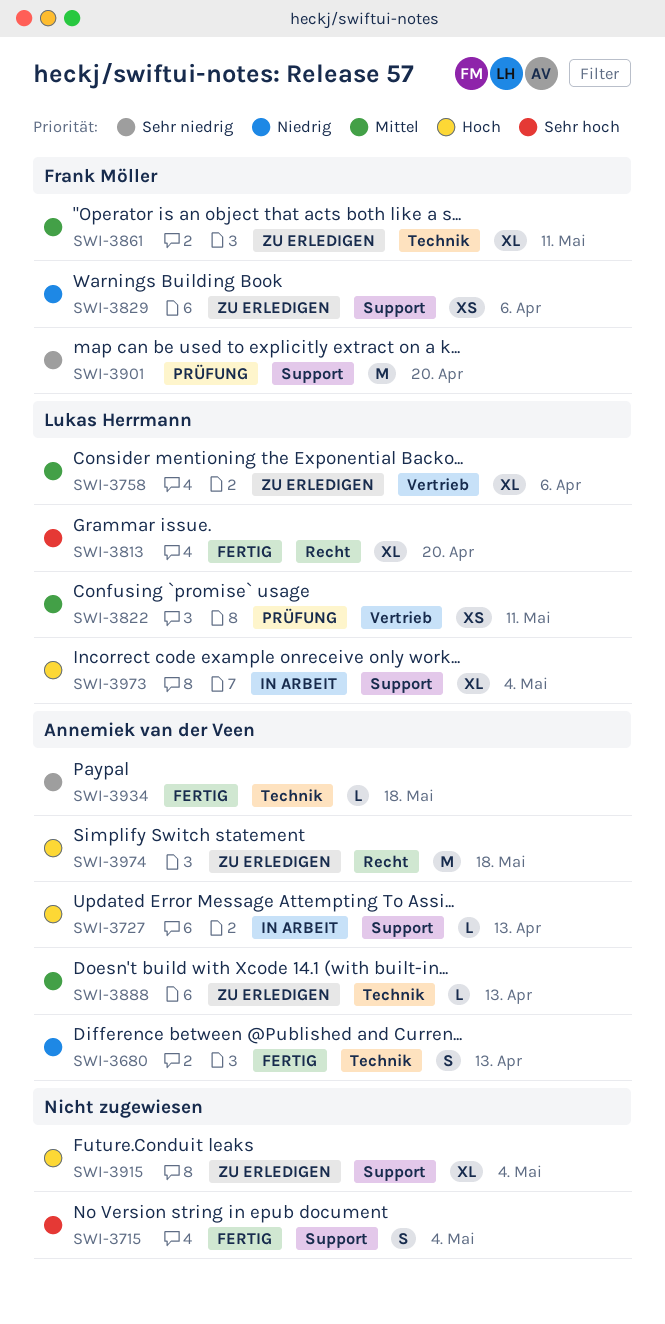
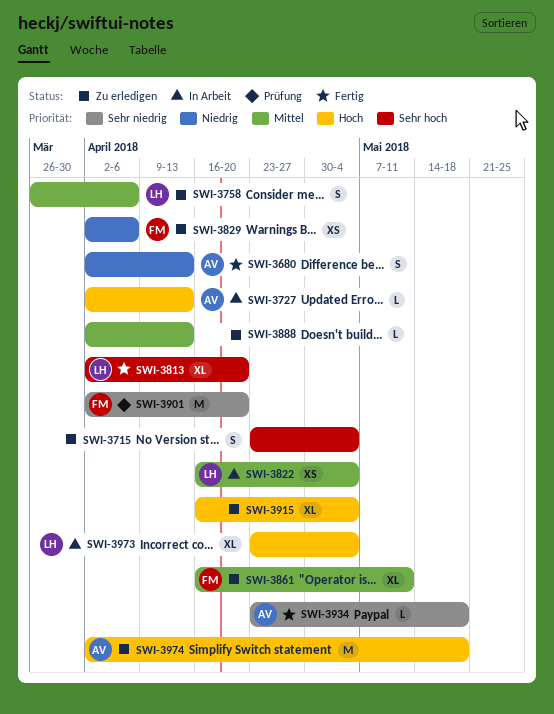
SWI-3715, status: Fertig -> Zu erledigen
SWI-3758, estimate: XL -> S
SWI-3822, status: Prüfung -> In Arbeit
SWI-3822, due: May 11 -> May 4
SWI-3888, owner: Annemiek van der Veen -> none

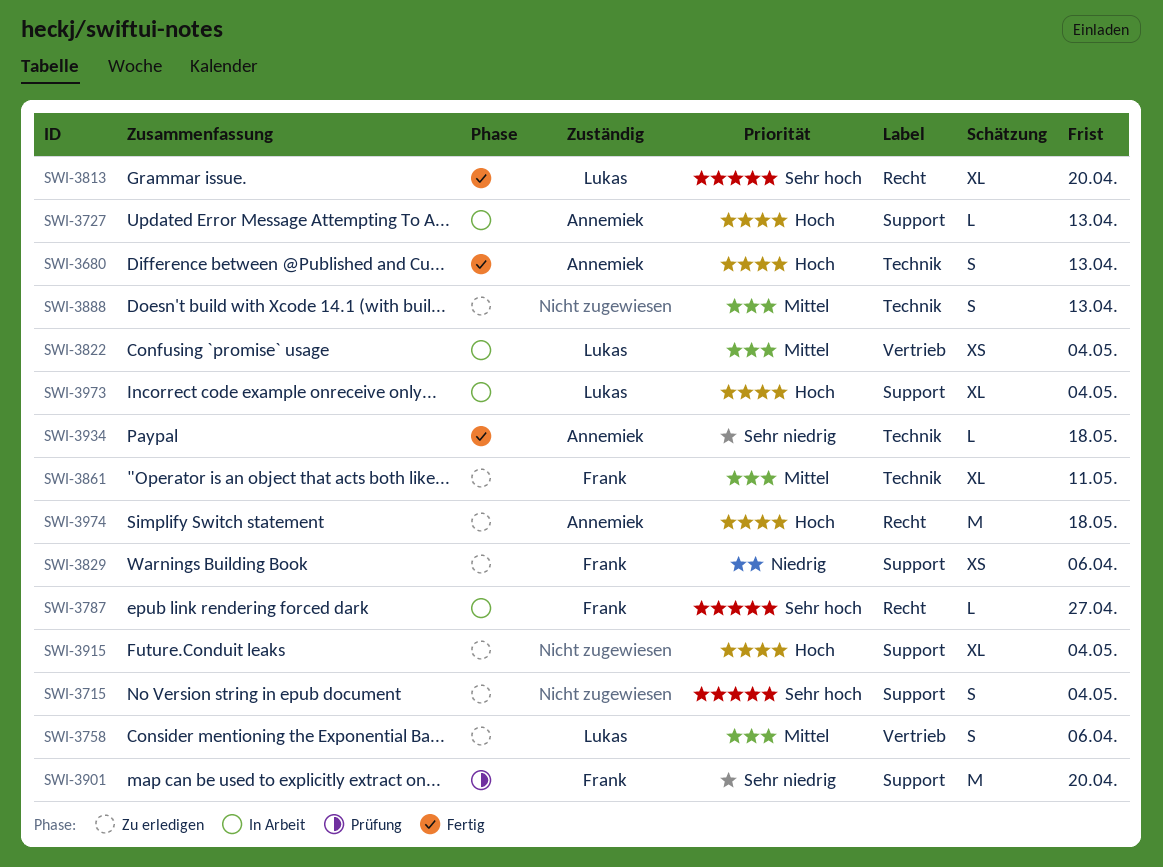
SWI-3680, priority: Niedrig -> Hoch
SWI-3787: none -> present
SWI-3888, estimate: L -> S

